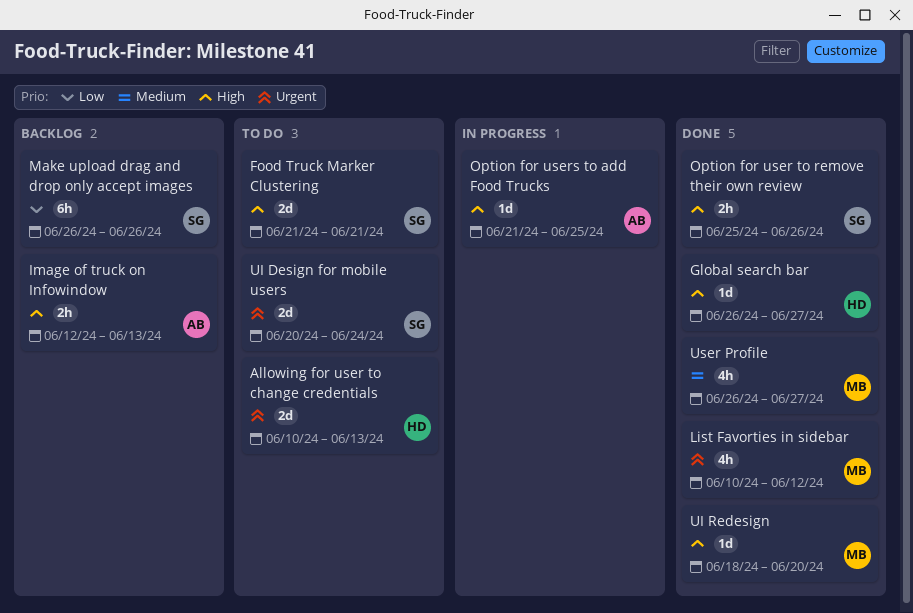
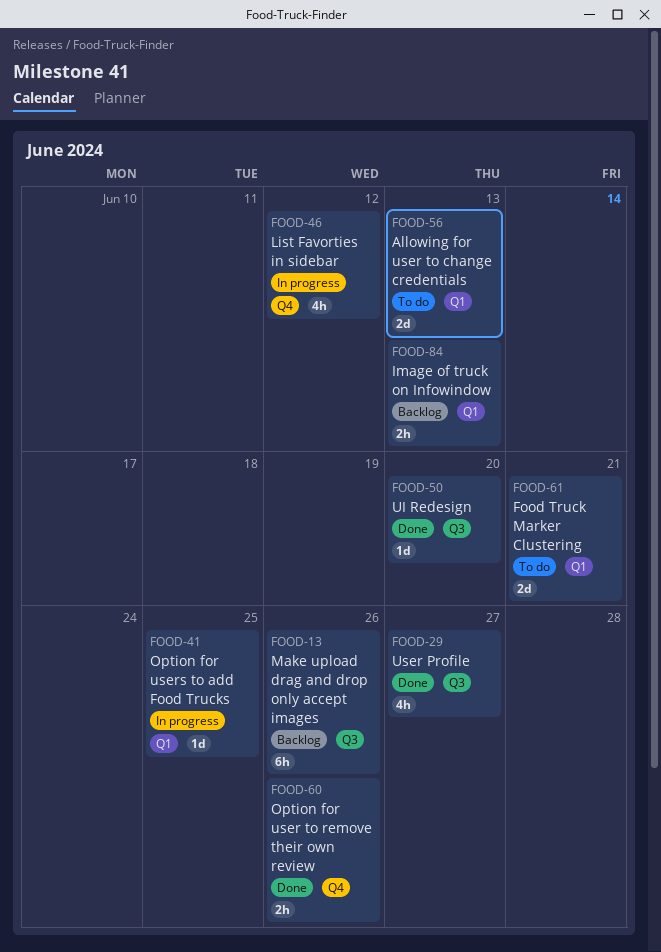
Global search bar: present -> none
List Favorties in sidebar, status: Done -> In progress
UI Design for mobile users: present -> none

